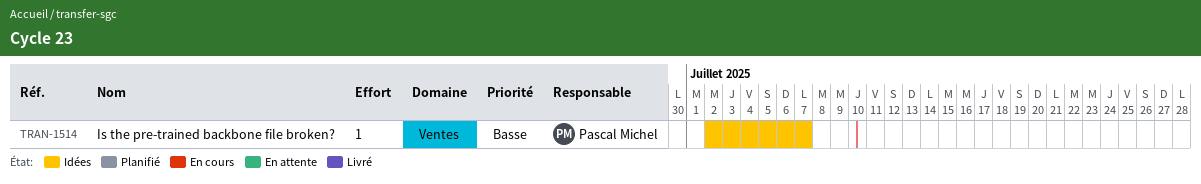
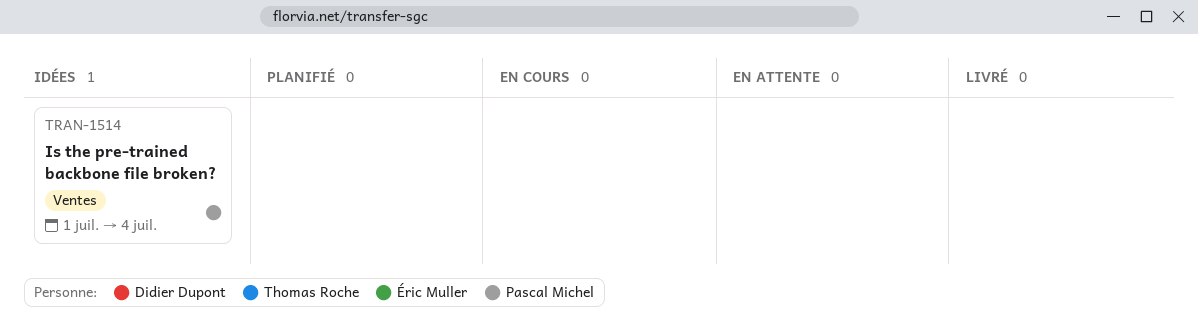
TRAN-1514, start: Jul 2 -> Jul 1
TRAN-1514, due: Jul 7 -> Jul 4

